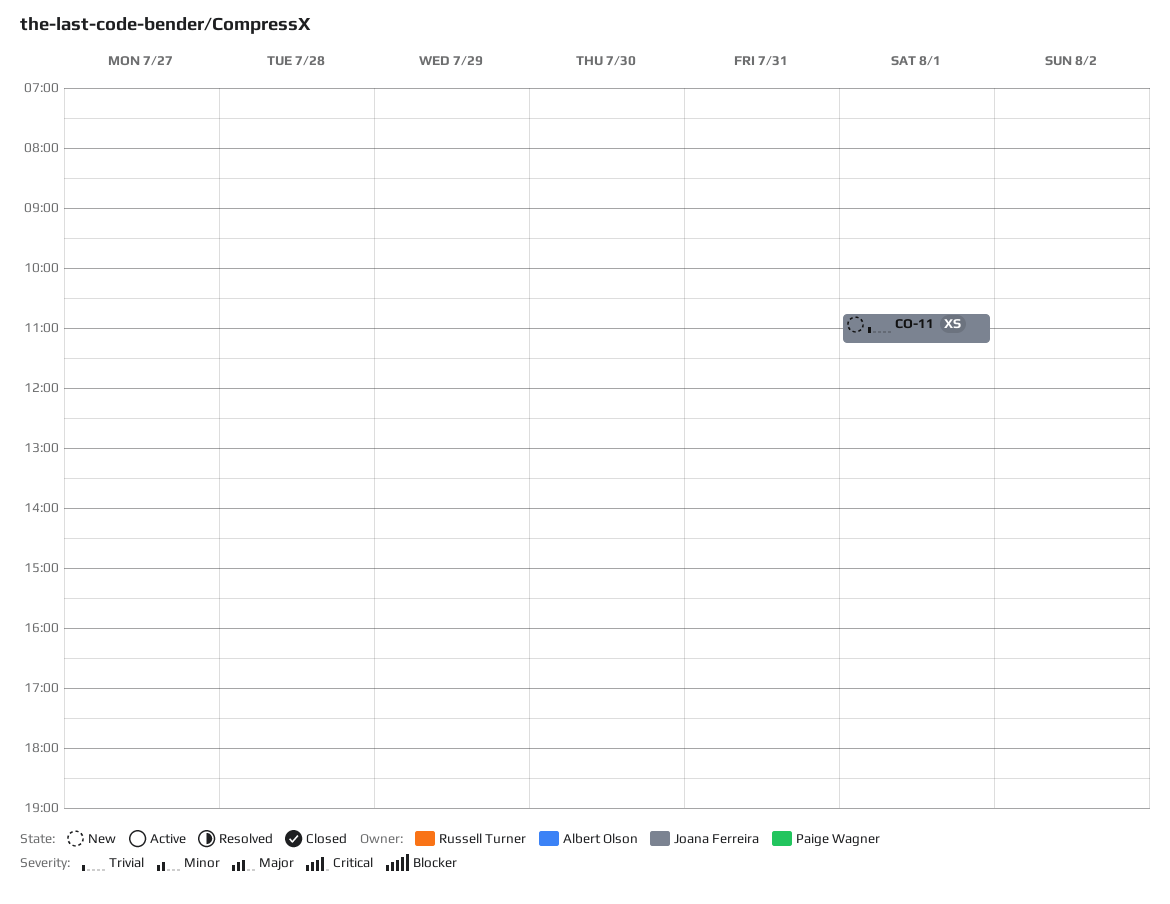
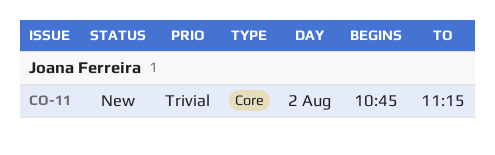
CO-11, day: Aug 1 -> Aug 2

